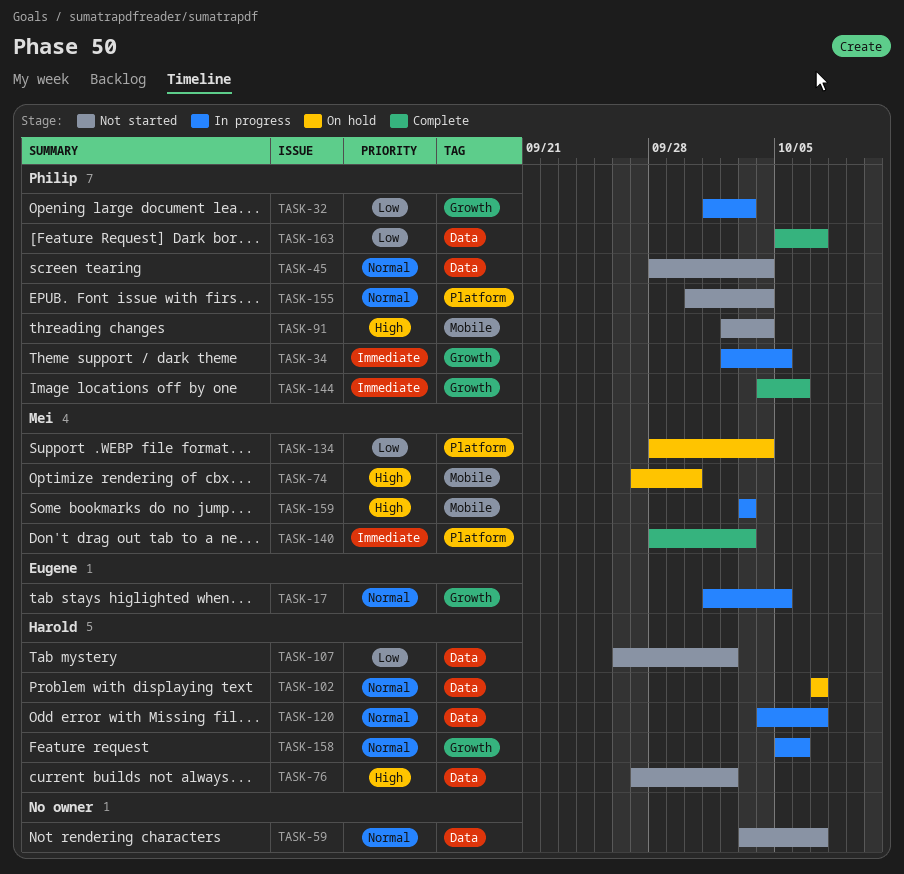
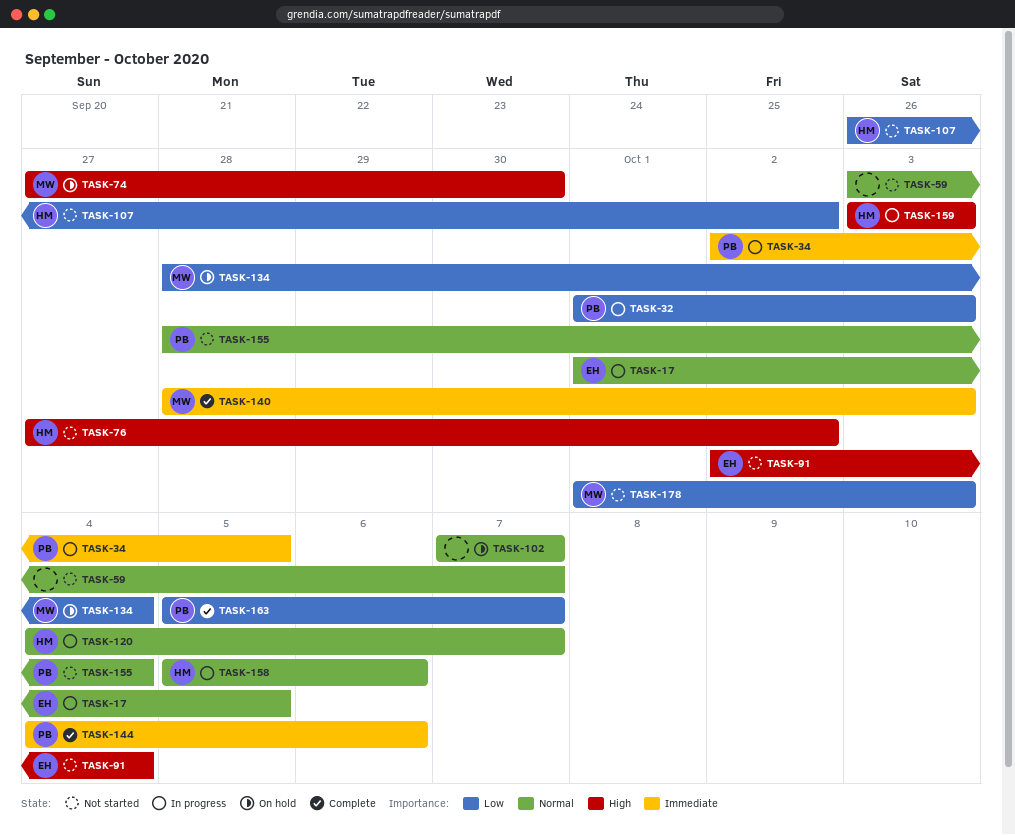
TASK-45: present -> none
TASK-91, owner: Philip -> Eugene
TASK-102, owner: Harold -> none
TASK-155, start: Sep 30 -> Sep 28
TASK-159, owner: Mei -> Harold
TASK-178: none -> present

